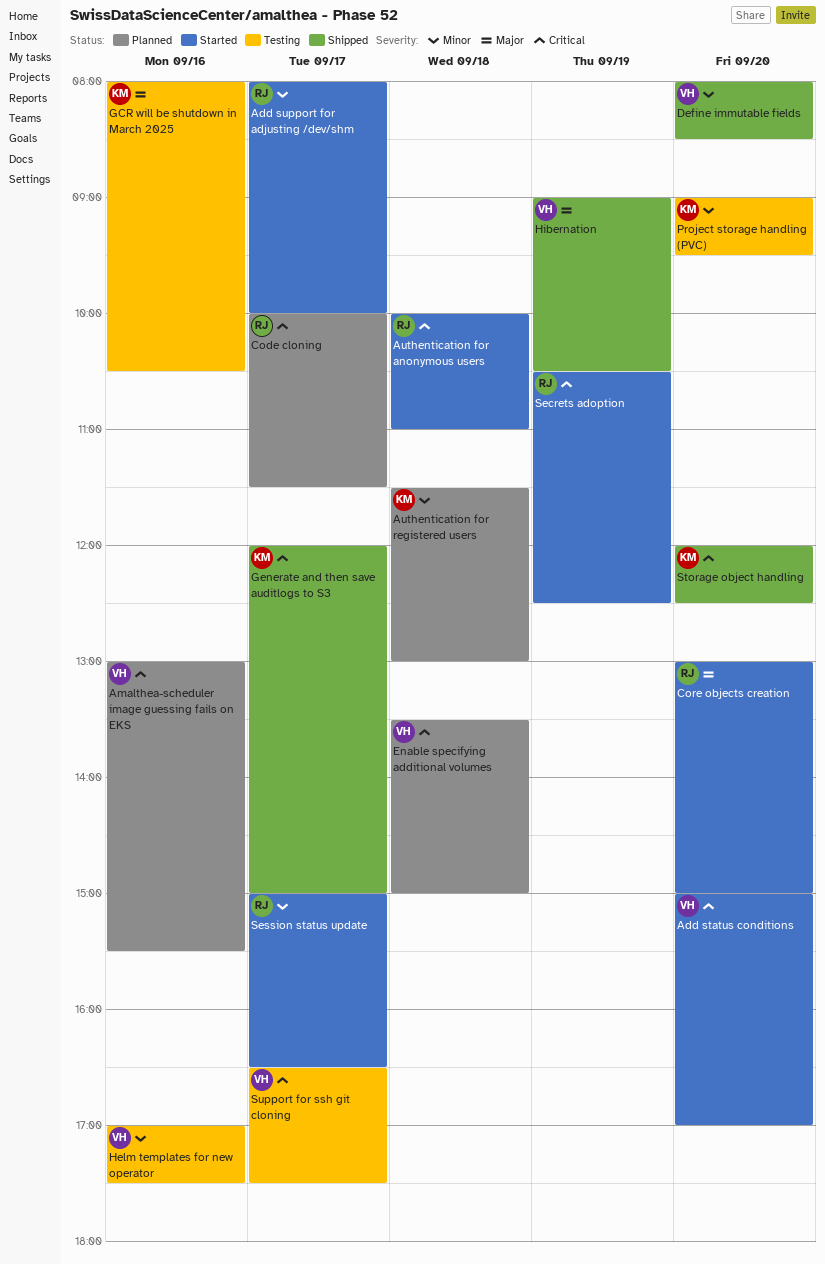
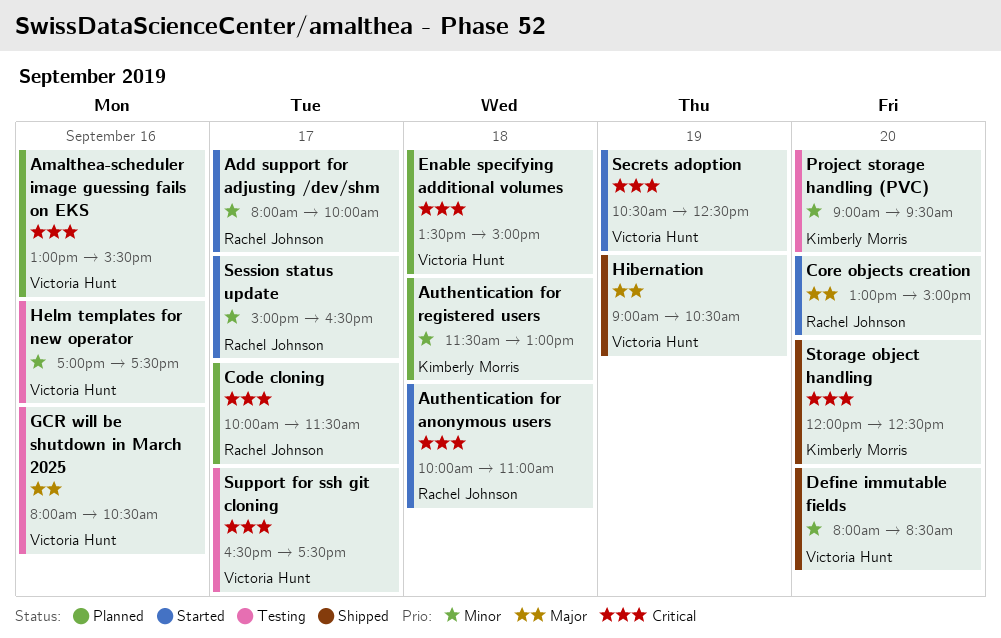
Add status conditions: present -> none
GCR will be shutdown in March 2025, owner: Kimberly Morris -> Victoria Hunt
Generate and then save auditlogs to S3: present -> none
Secrets adoption, owner: Rachel Johnson -> Victoria Hunt

